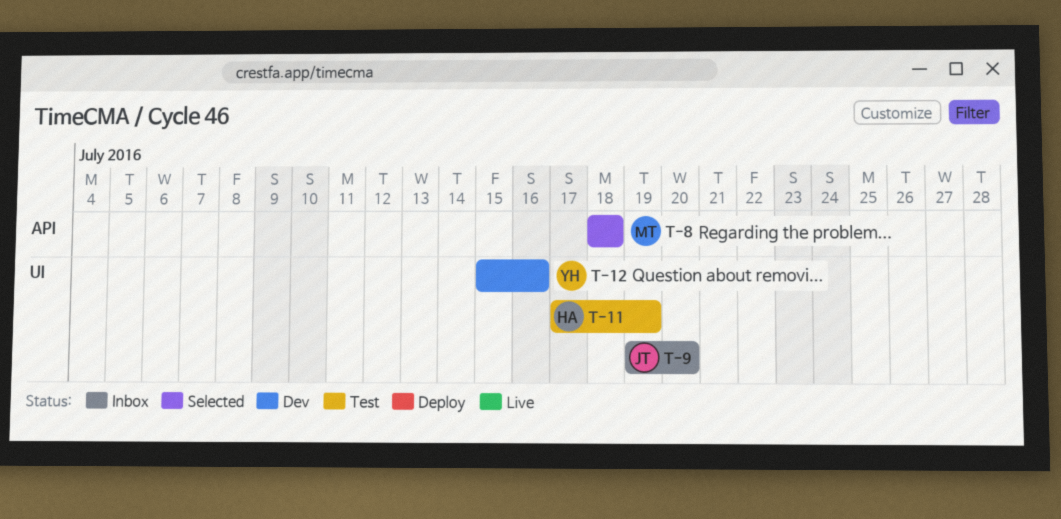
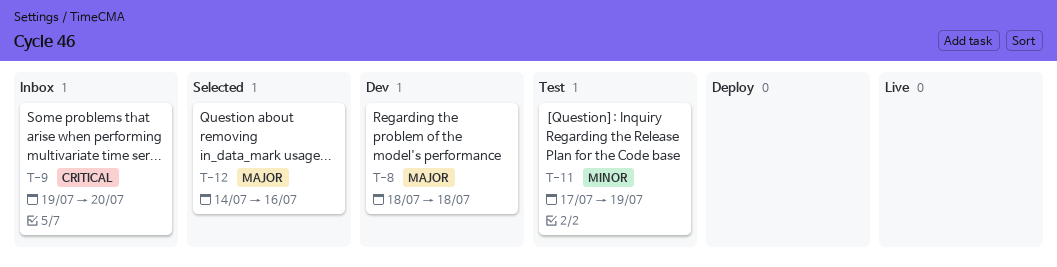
T-8, status: Selected -> Dev
T-12, status: Dev -> Selected
T-12, start: Jul 15 -> Jul 14

